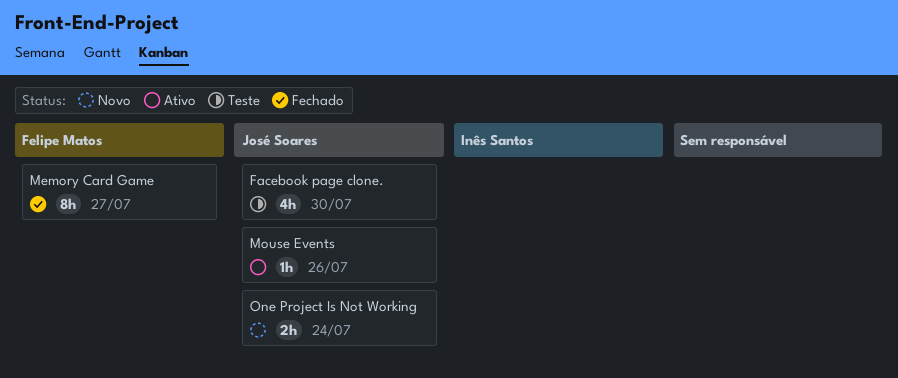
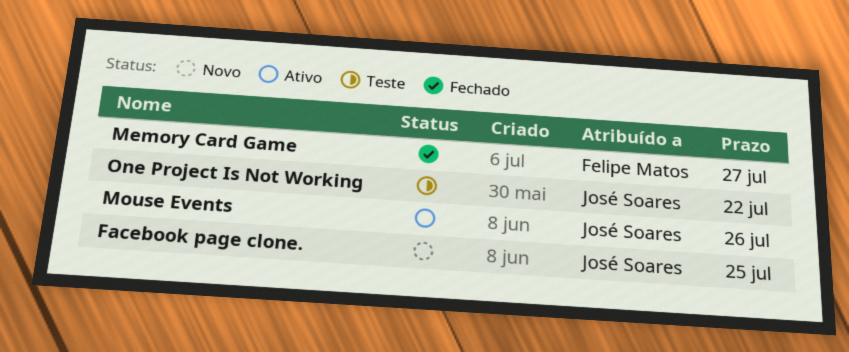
Facebook page clone., status: Teste -> Novo
Facebook page clone., due: Jul 30 -> Jul 25
One Project Is Not Working, status: Novo -> Teste
One Project Is Not Working, due: Jul 24 -> Jul 22

